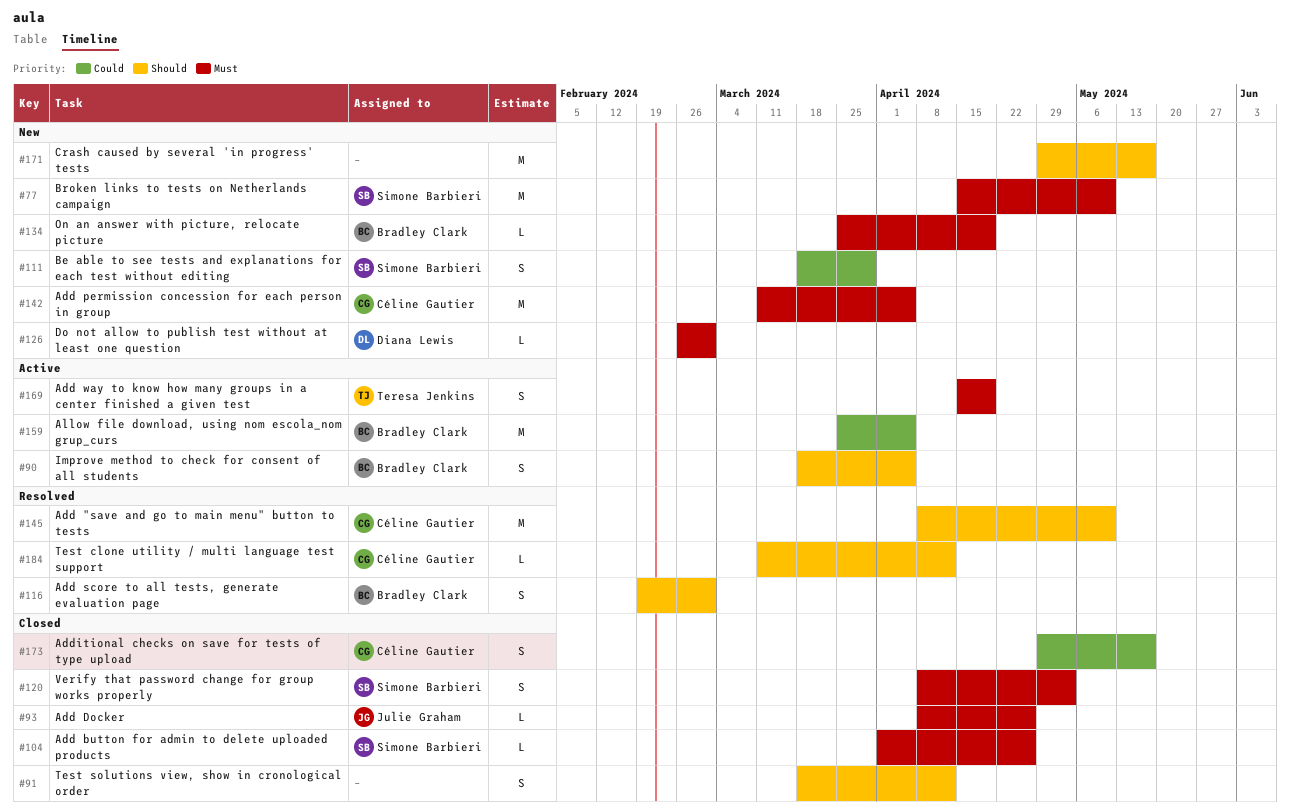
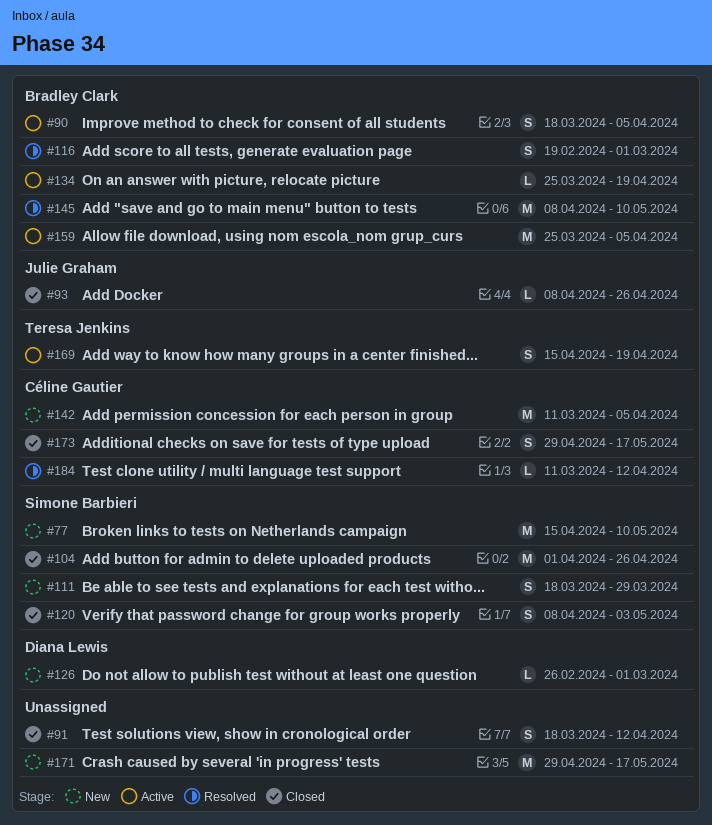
#104, estimate: L -> M
#134, status: New -> Active
#145, owner: Céline Gautier -> Bradley Clark

